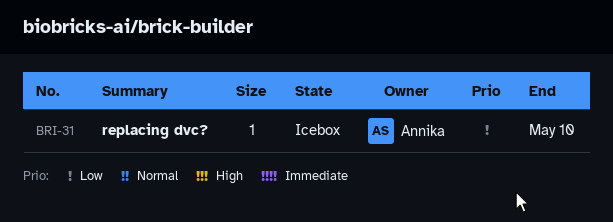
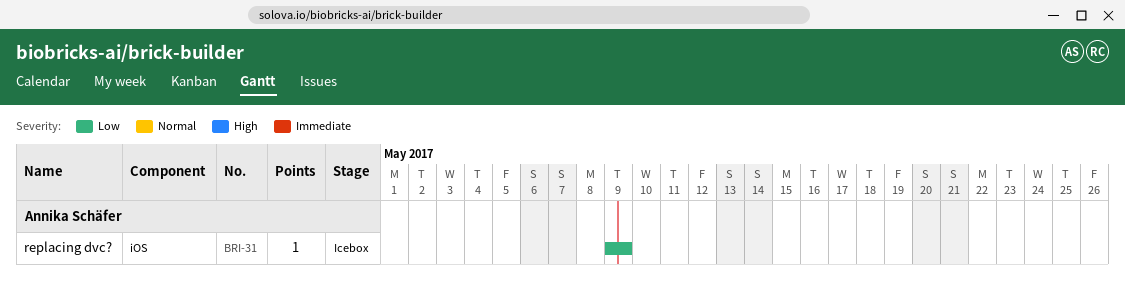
BRI-31, due: May 10 -> May 9

